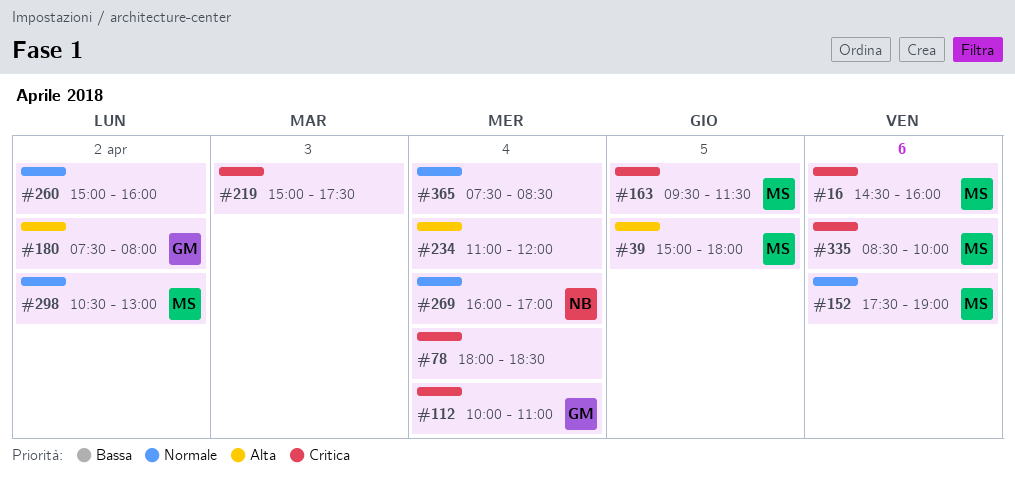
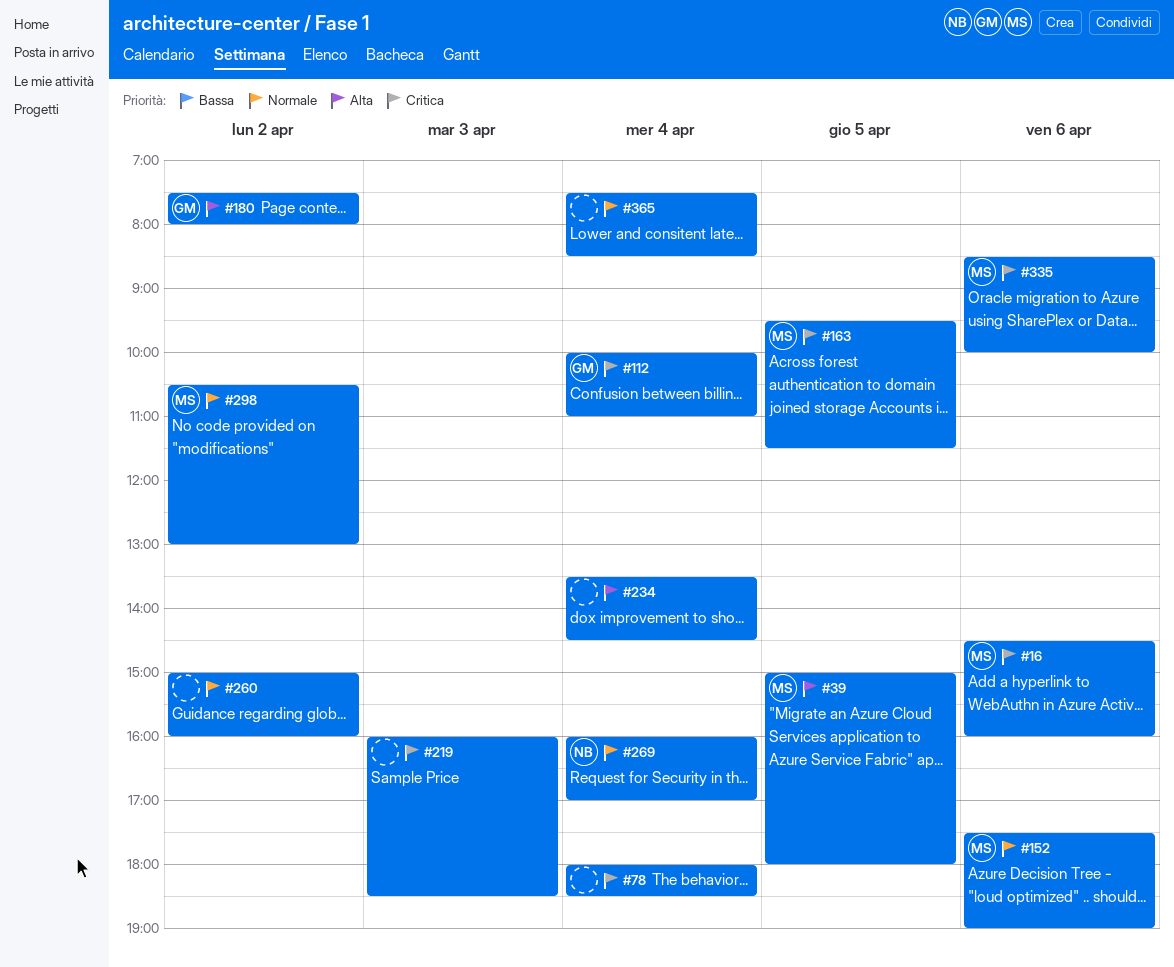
#219, begins: 15:00 -> 16:00
#219, ends: 17:30 -> 18:30
#234, begins: 11:00 -> 13:30
#234, ends: 12:00 -> 14:30

